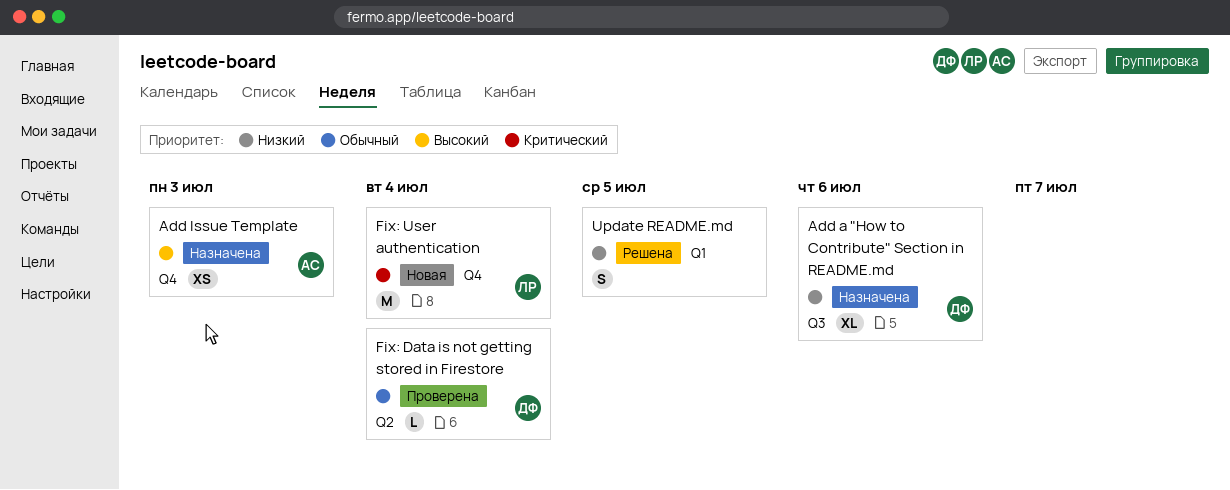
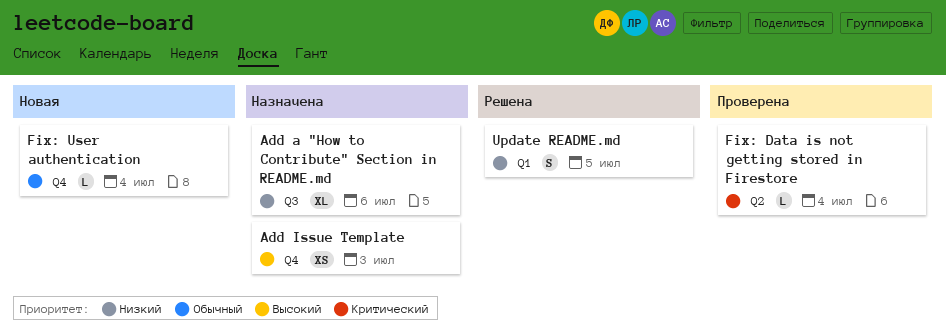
Fix: Data is not getting stored in Firestore, priority: Обычный -> Критический
Fix: User authentication, priority: Критический -> Обычный
Fix: User authentication, estimate: M -> L

